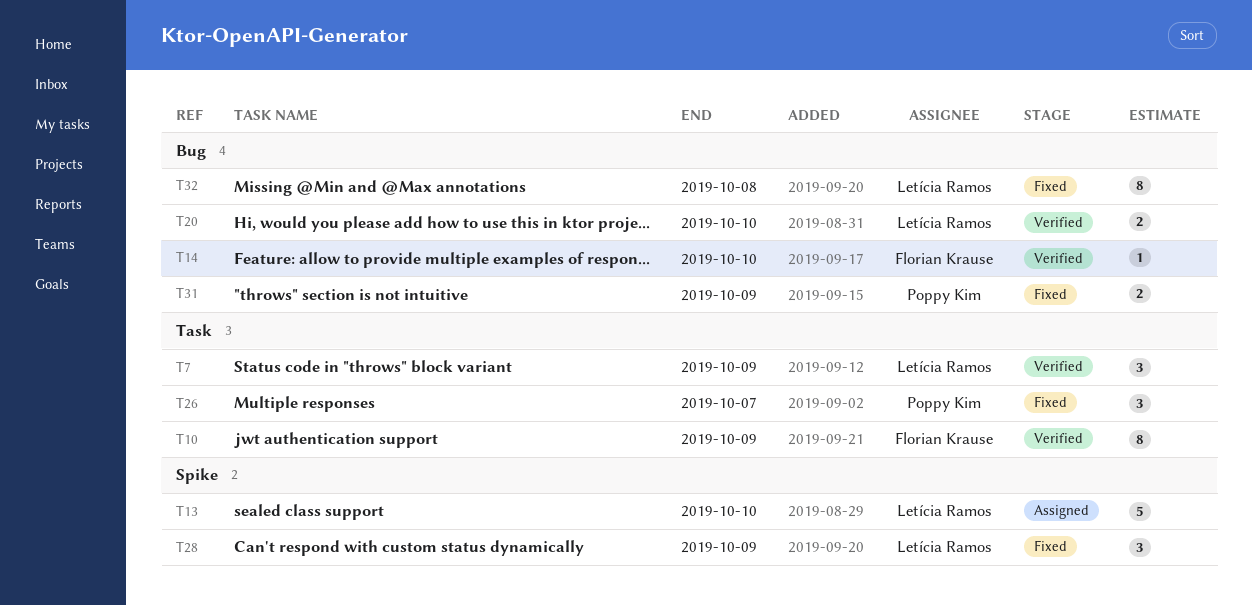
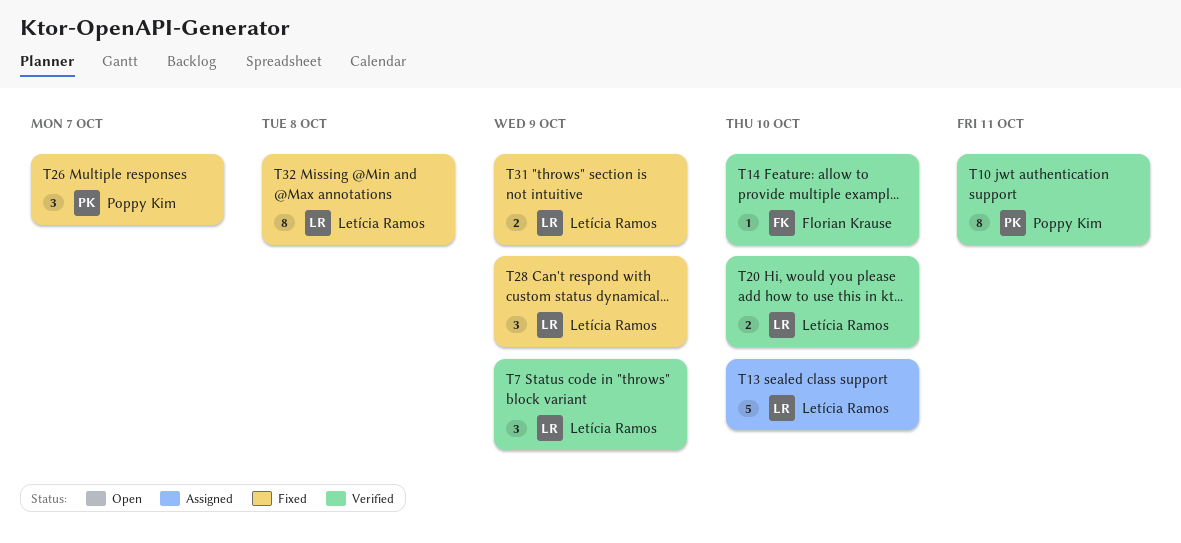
T10, owner: Florian Krause -> Poppy Kim
T10, due: Oct 9 -> Oct 11
T31, owner: Poppy Kim -> Letícia Ramos

